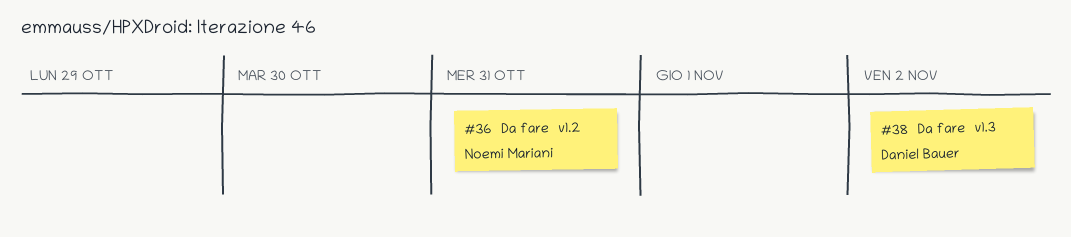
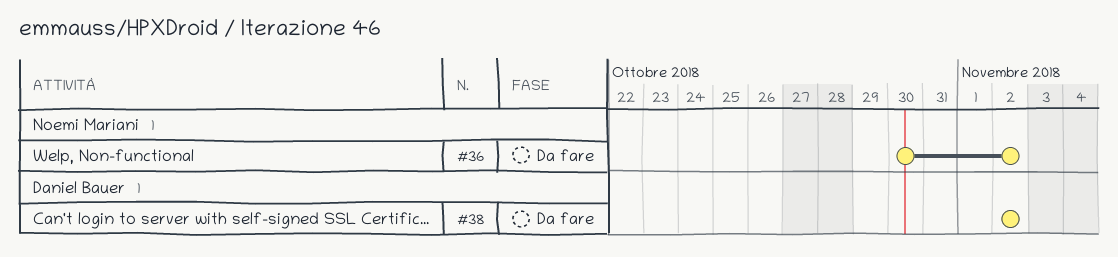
#36, due: Oct 31 -> Nov 2

